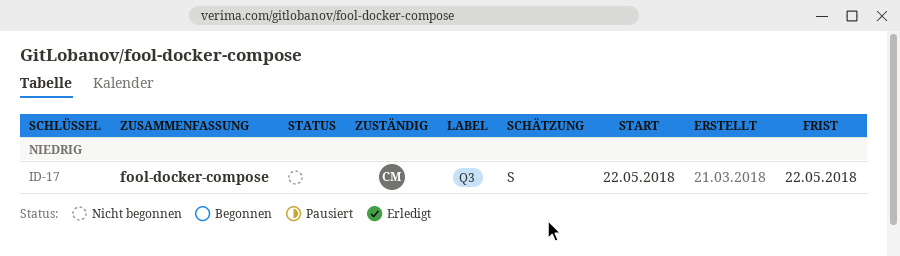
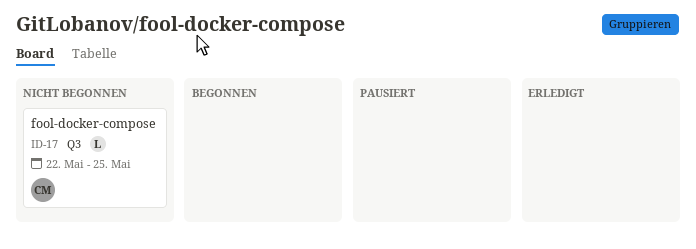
ID-17, estimate: S -> L
ID-17, due: May 22 -> May 25

